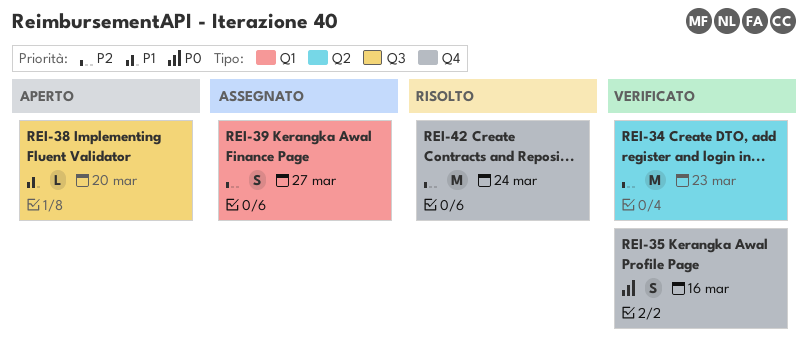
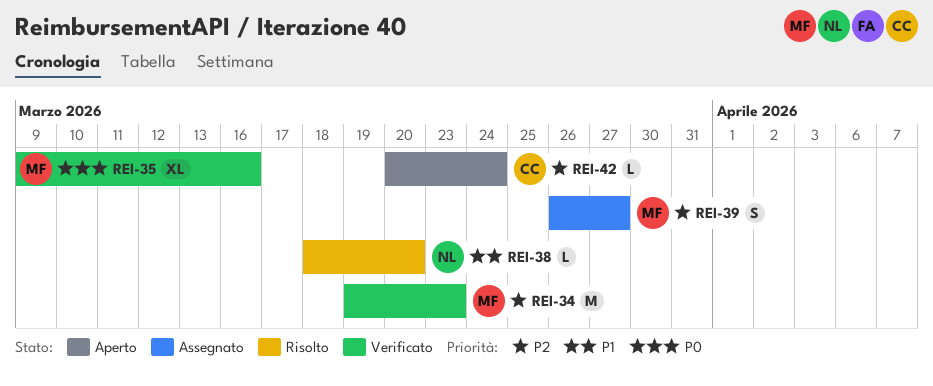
REI-35, estimate: S -> XL
REI-38, status: Aperto -> Risolto
REI-42, status: Risolto -> Aperto
REI-42, estimate: M -> L

